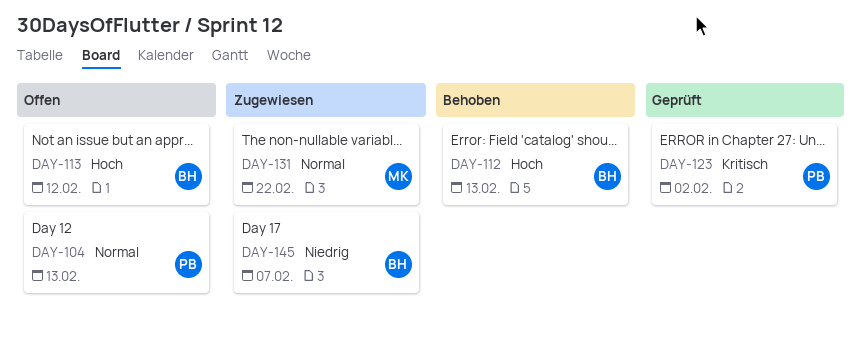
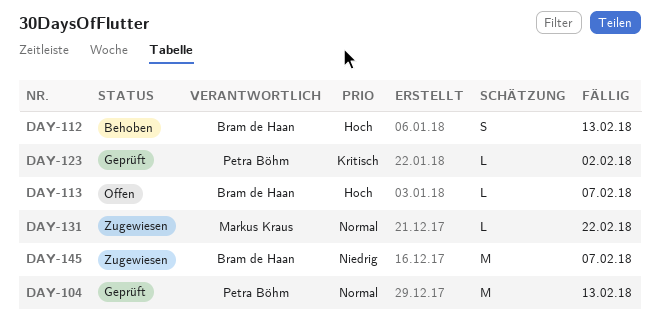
DAY-104, status: Offen -> Geprüft
DAY-113, due: Feb 12 -> Feb 7

